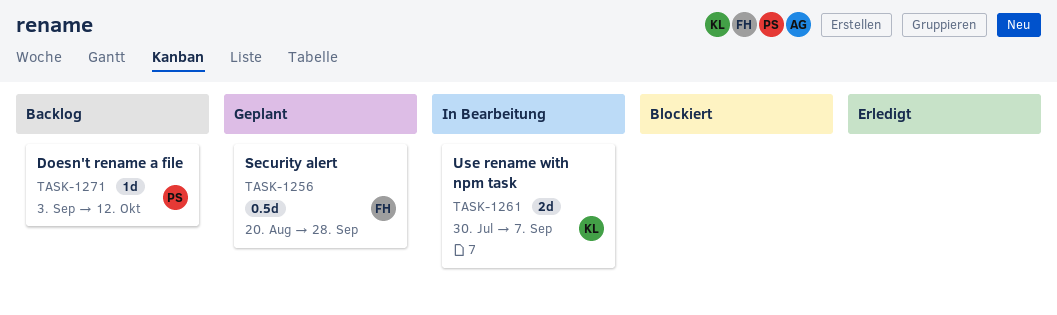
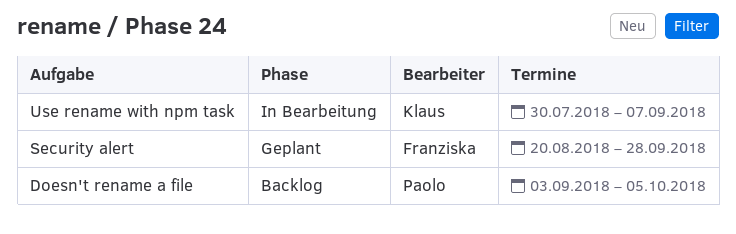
Doesn't rename a file, due: Oct 12 -> Oct 5

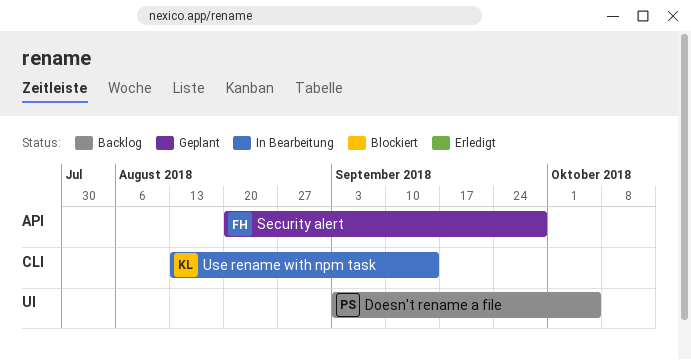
Use rename with npm task, start: Jul 30 -> Aug 13
Use rename with npm task, due: Sep 7 -> Sep 14

